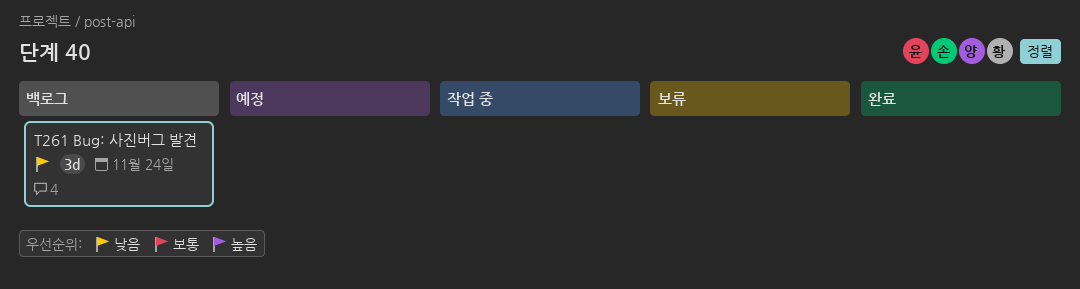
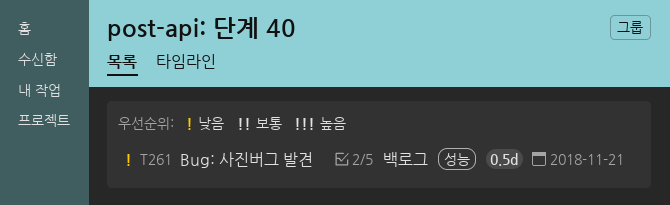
T261, estimate: 3d -> 0.5d
T261, due: Nov 24 -> Nov 21

